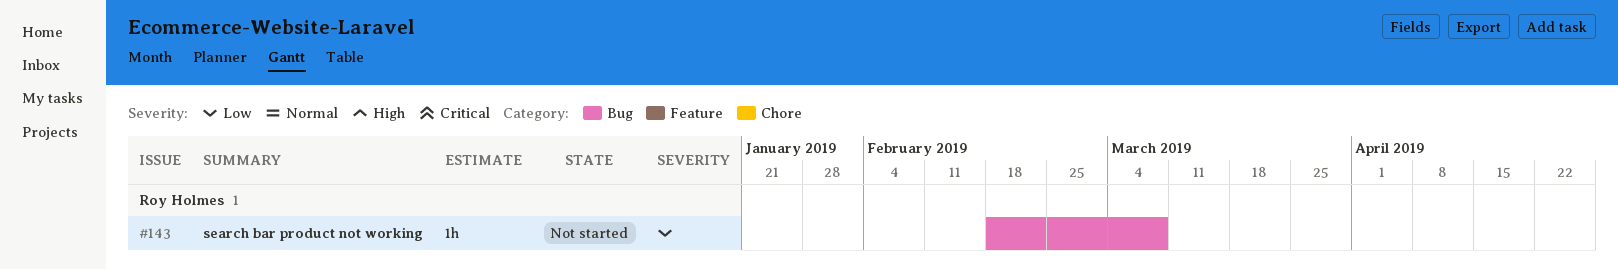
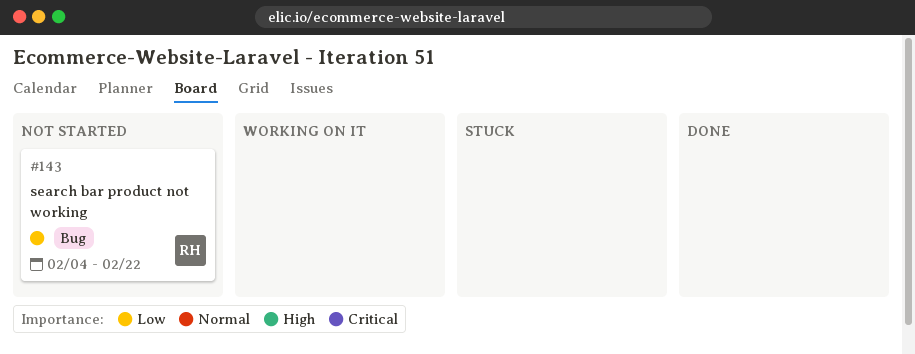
#143, start: Feb 18 -> Feb 4
#143, due: Mar 8 -> Feb 22

